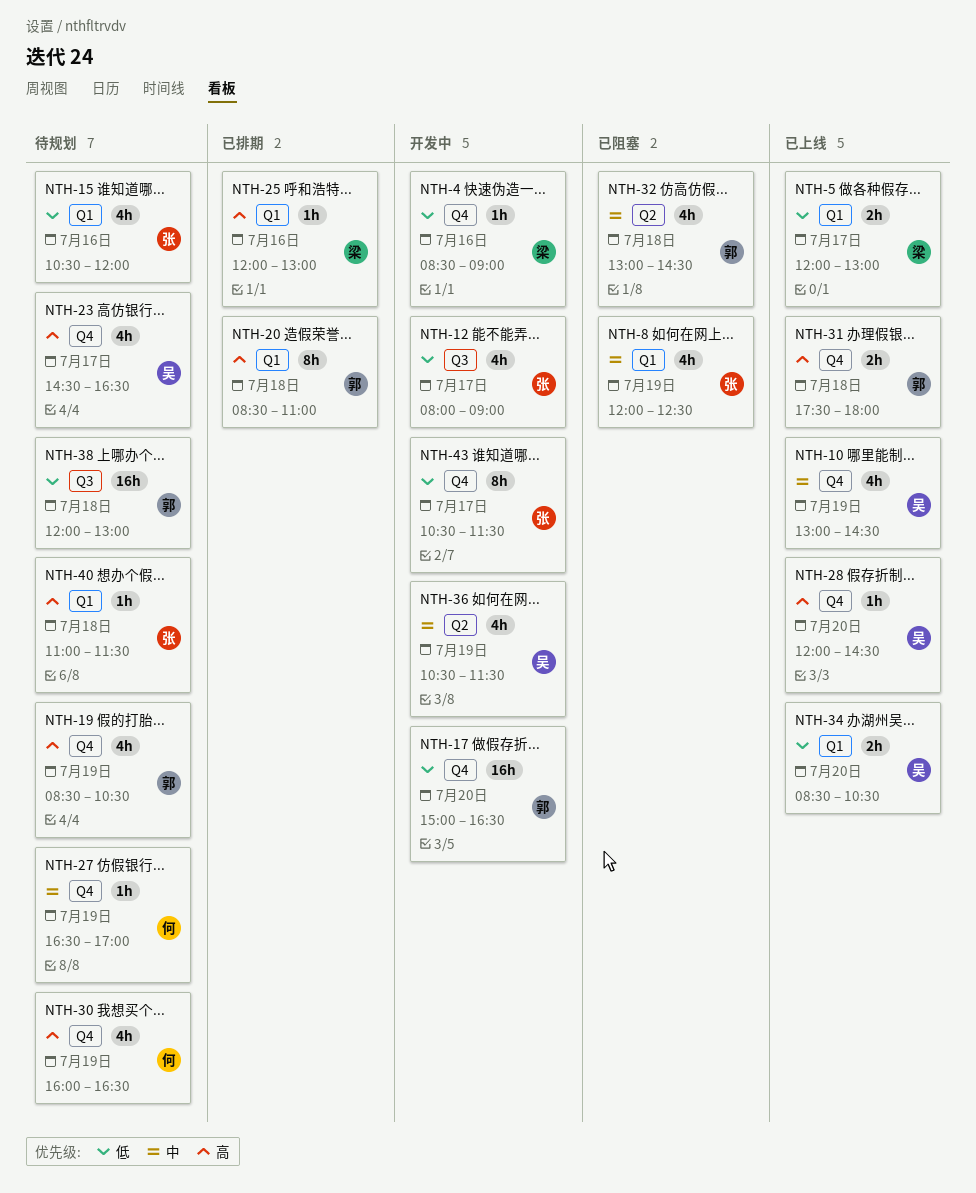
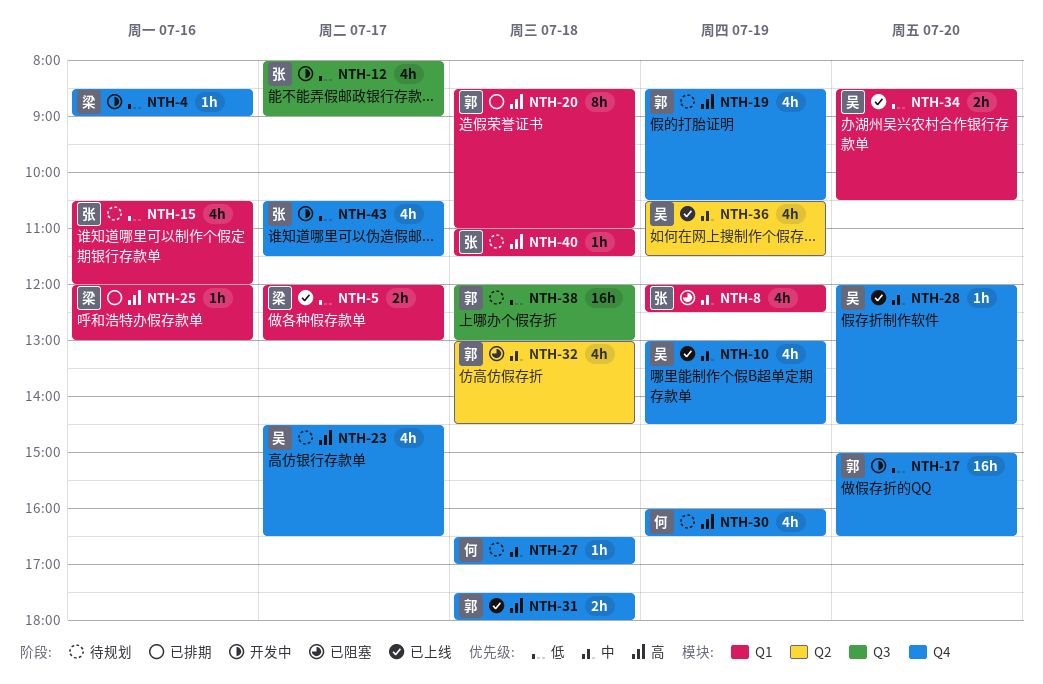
NTH-27, day: Jul 19 -> Jul 18
NTH-28, priority: 高 -> 中
NTH-36, status: 开发中 -> 已上线
NTH-43, estimate: 8h -> 4h

